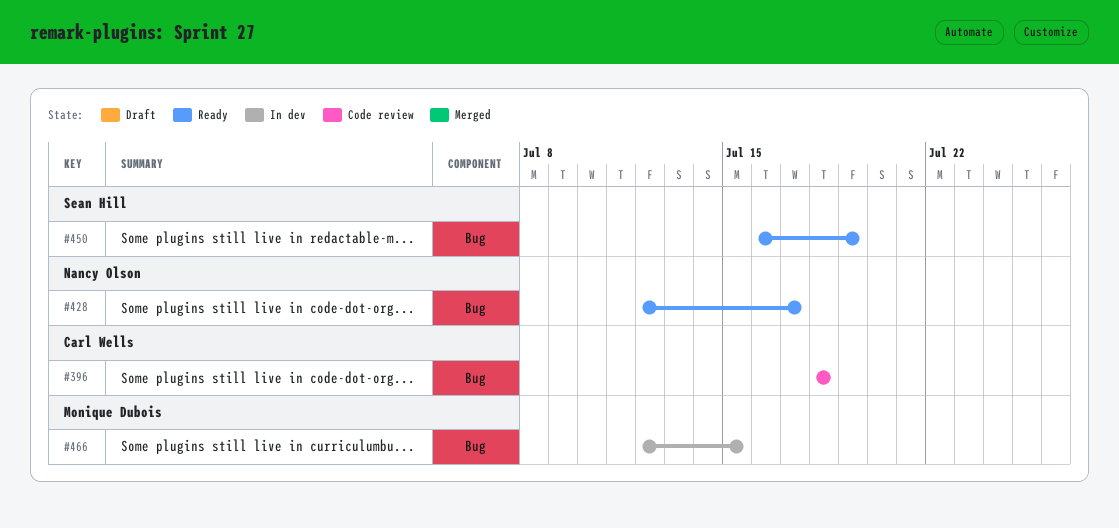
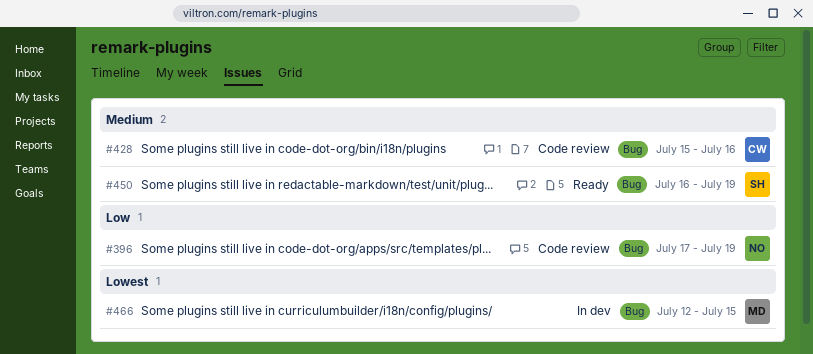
#396, owner: Carl Wells -> Nancy Olson
#396, start: Jul 18 -> Jul 17
#396, due: Jul 18 -> Jul 19
#428, status: Ready -> Code review
#428, owner: Nancy Olson -> Carl Wells
#428, start: Jul 12 -> Jul 15
#428, due: Jul 17 -> Jul 16

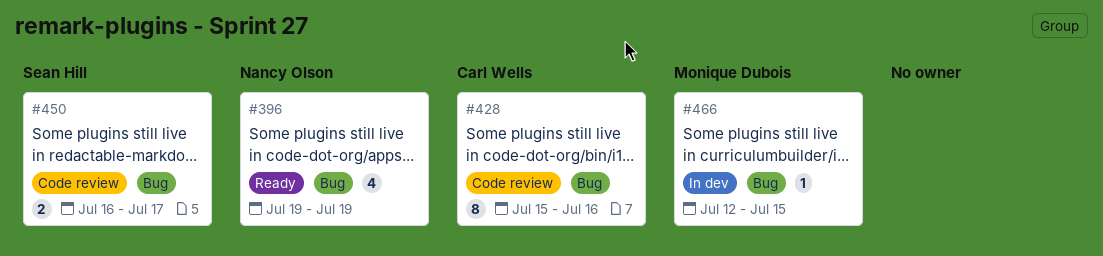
#396, status: Code review -> Ready
#396, start: Jul 17 -> Jul 19
#450, status: Ready -> Code review
#450, due: Jul 19 -> Jul 17

